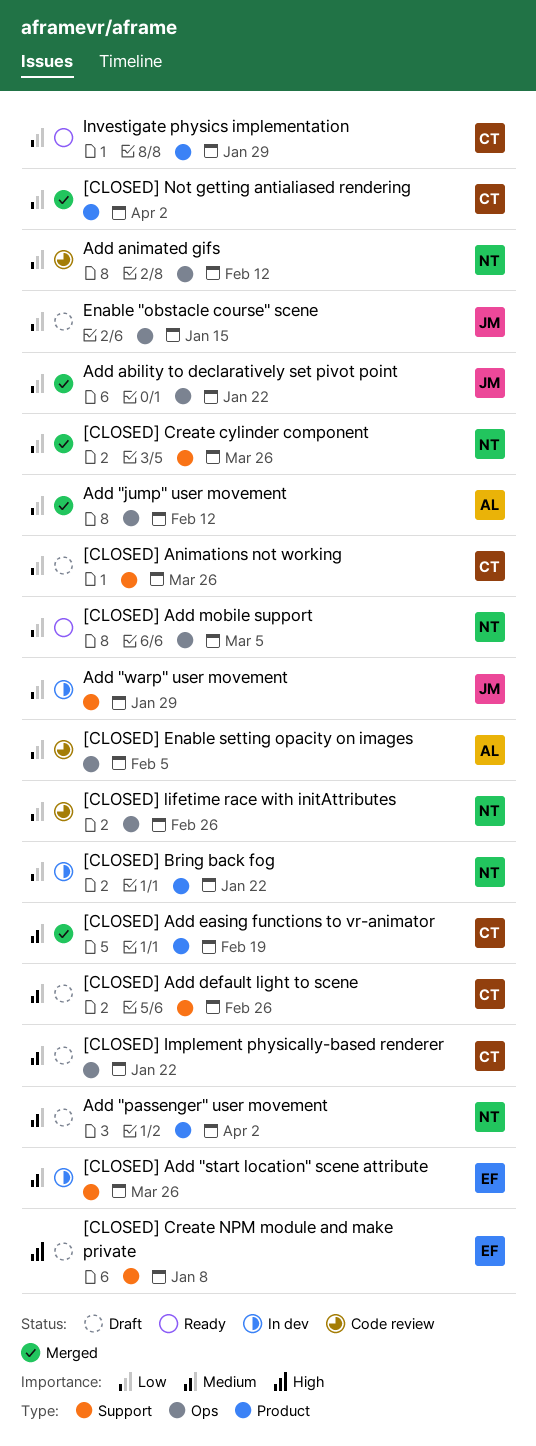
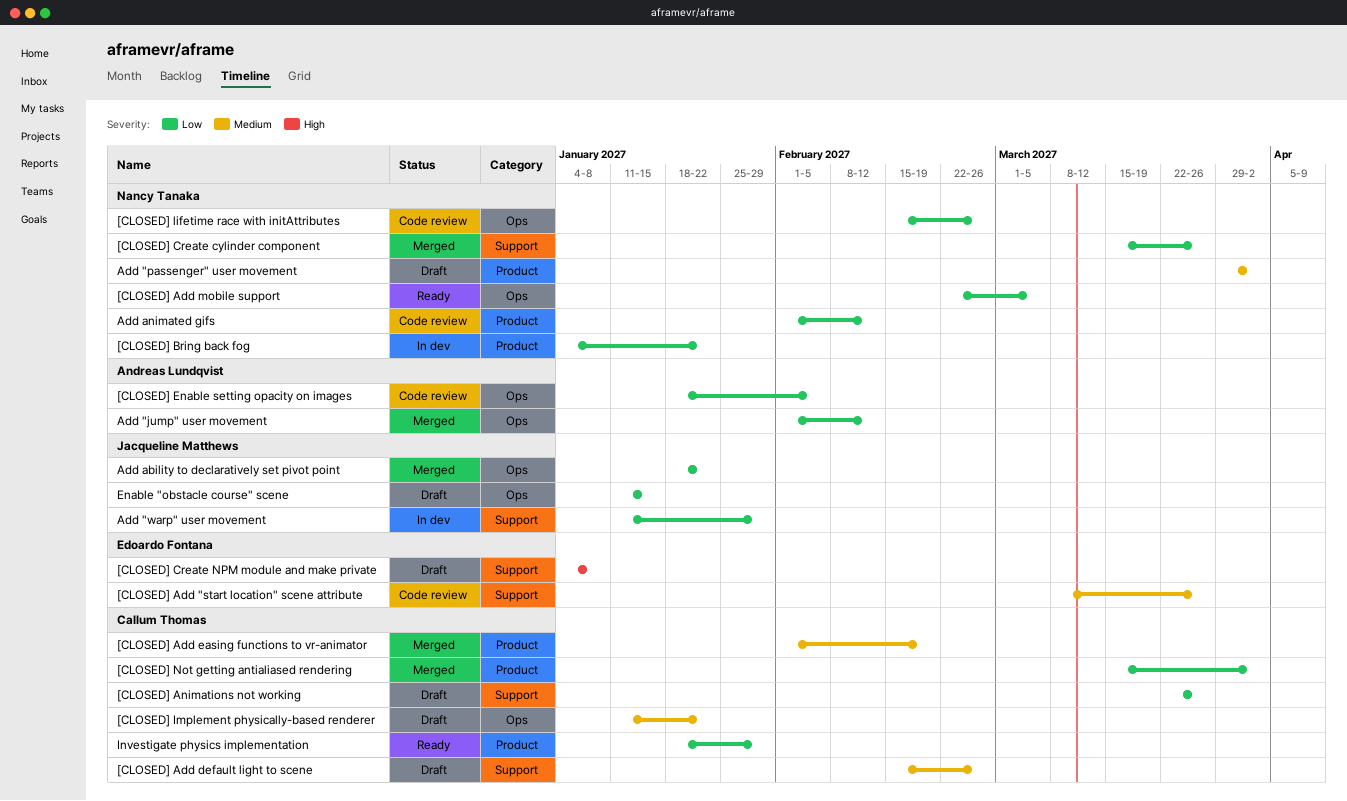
[CLOSED] Add "start location" scene attribute, status: In dev -> Code review
Add animated gifs, label: Ops -> Product

